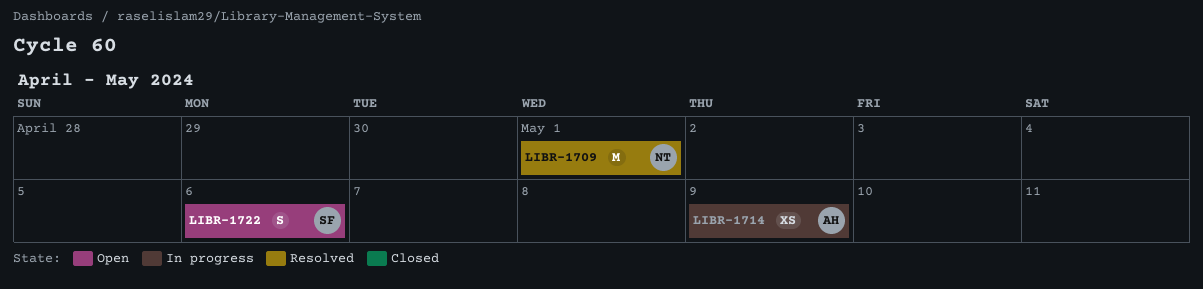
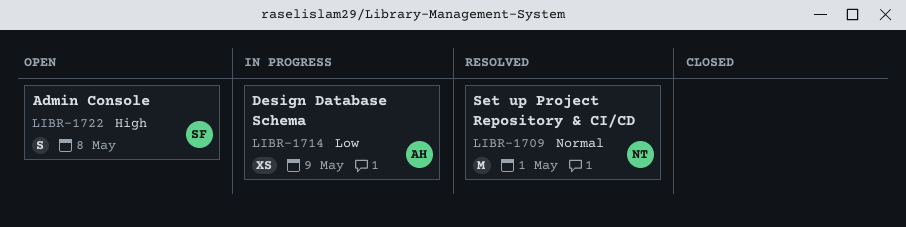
LIBR-1722, due: May 6 -> May 8

